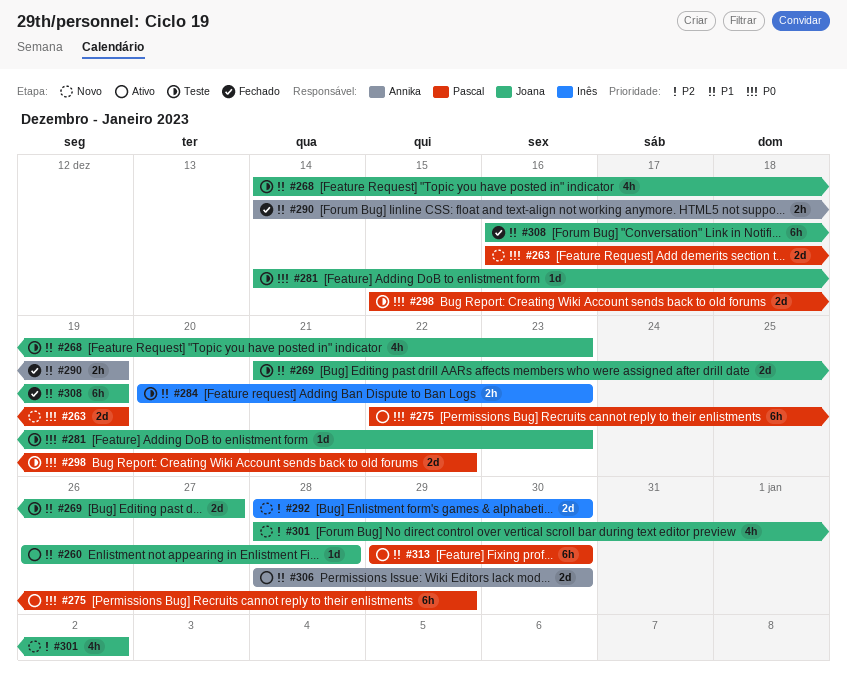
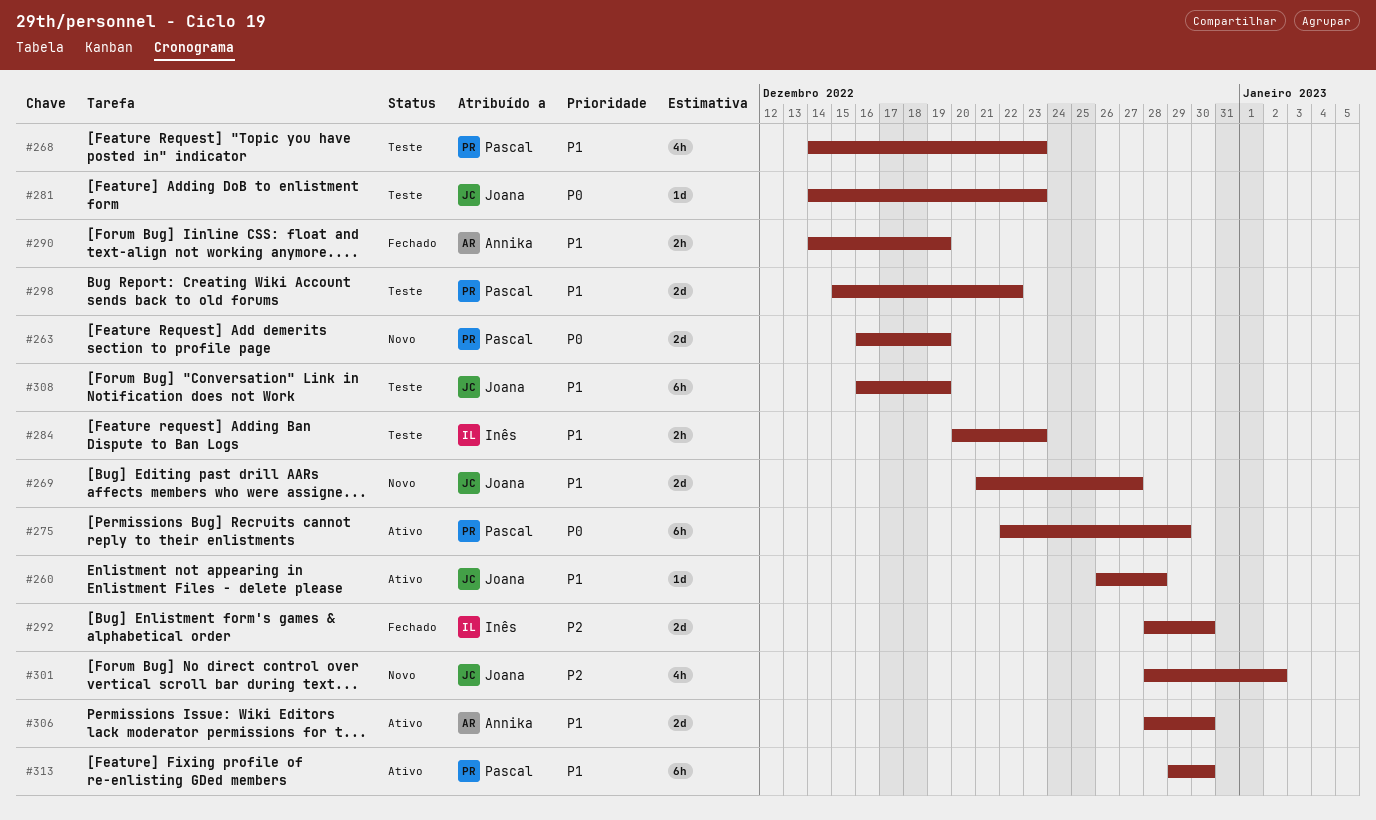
#268, owner: Joana -> Pascal
#269, status: Teste -> Novo
#292, status: Novo -> Fechado
#298, priority: P0 -> P1
#308, status: Fechado -> Teste

